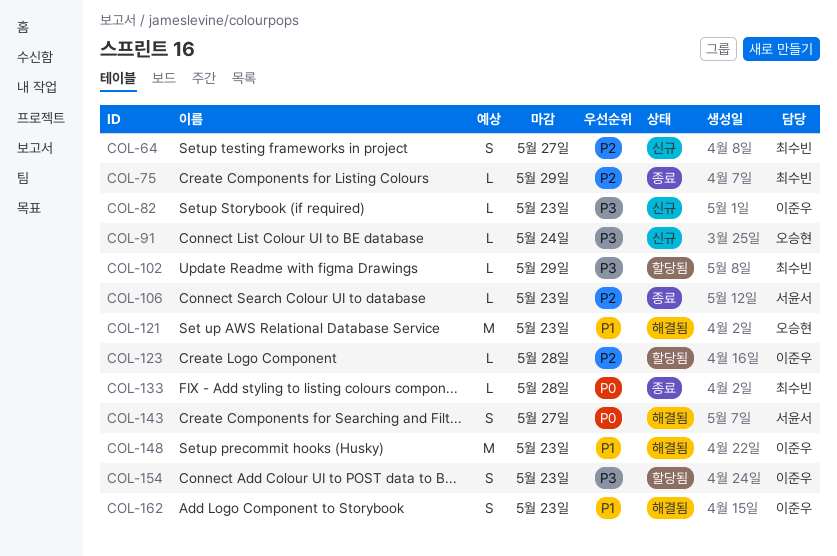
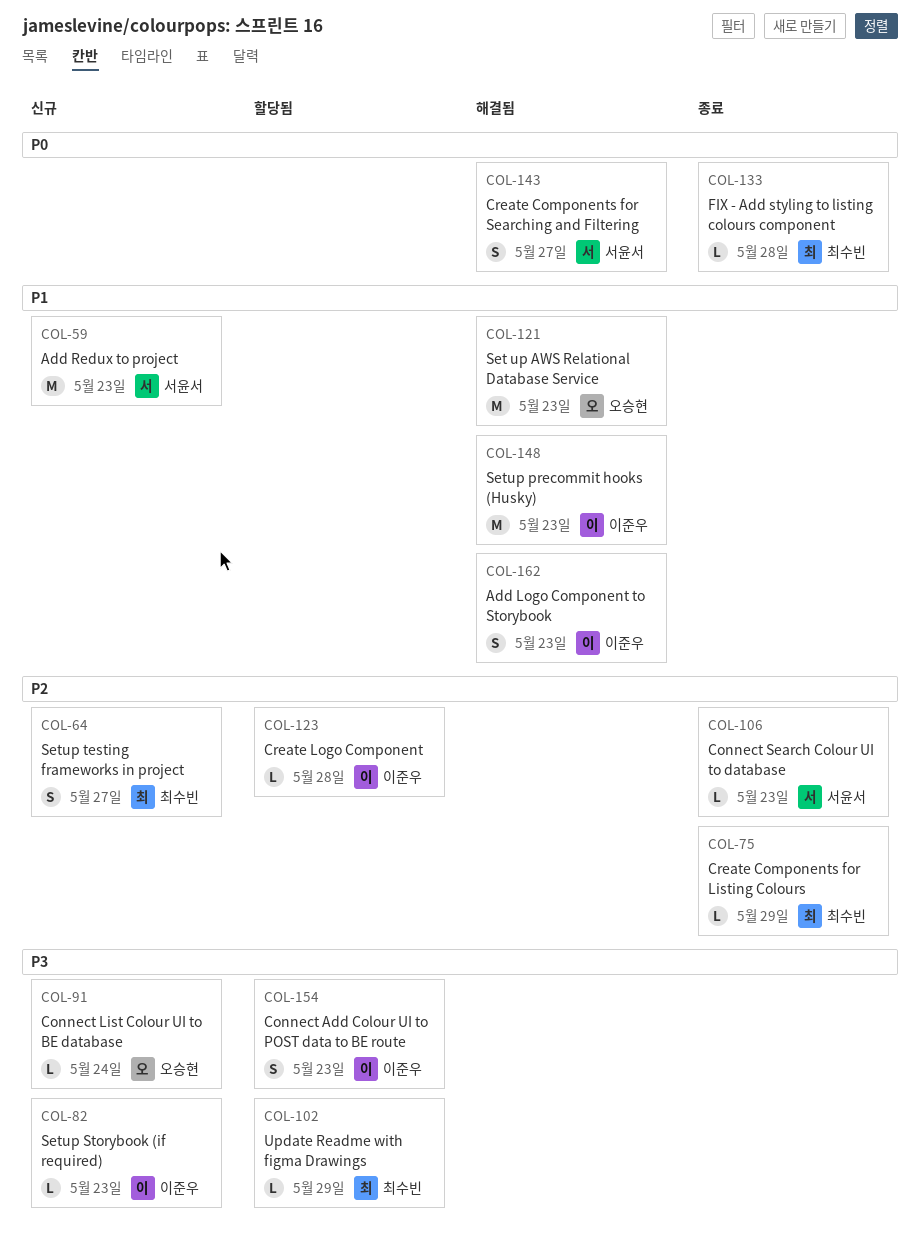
COL-59: none -> present

